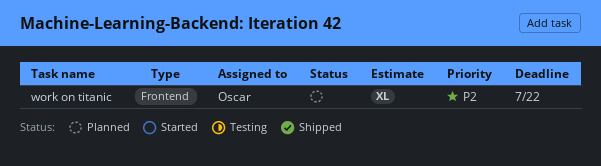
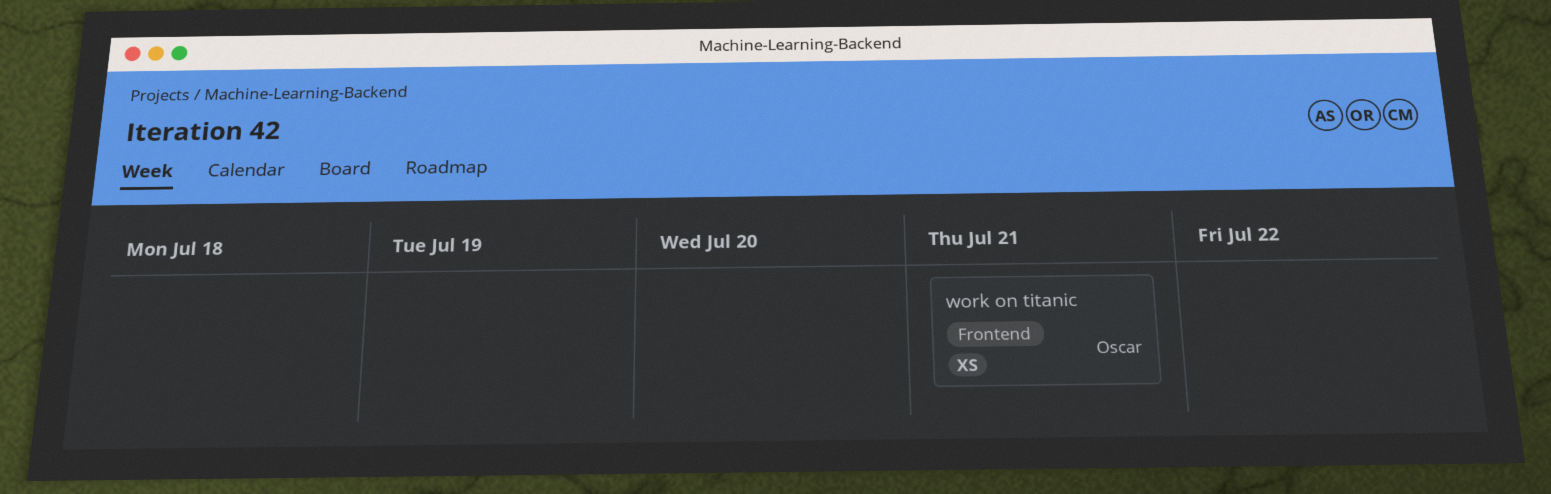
work on titanic, estimate: XL -> XS
work on titanic, due: Jul 22 -> Jul 21

